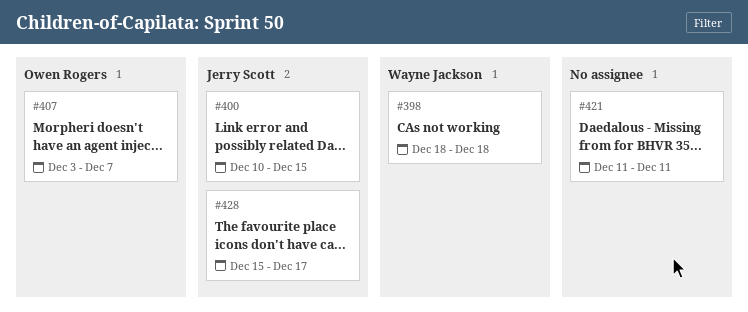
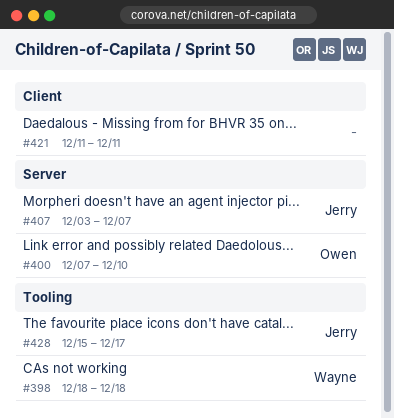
#400, owner: Jerry Scott -> Owen Rogers
#400, start: Dec 10 -> Dec 7
#400, due: Dec 15 -> Dec 10
#407, owner: Owen Rogers -> Jerry Scott

